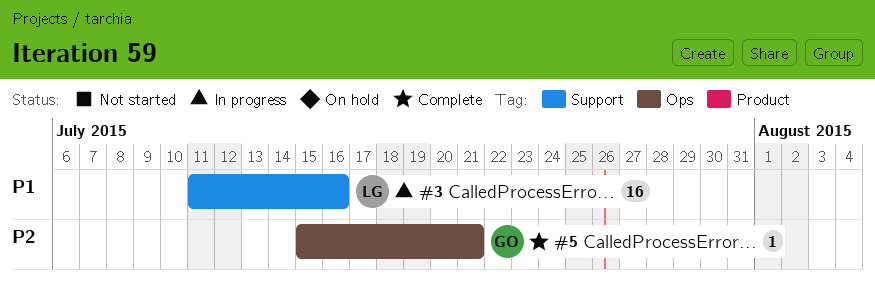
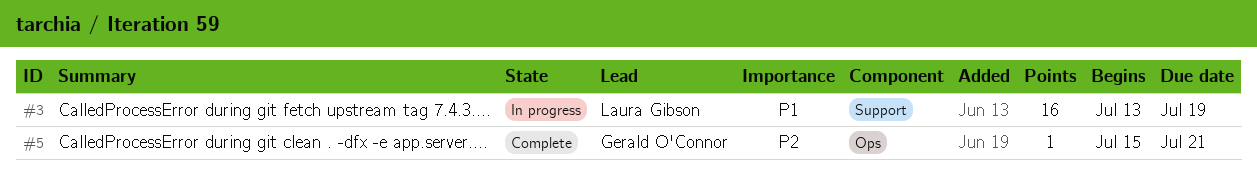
#3, start: Jul 11 -> Jul 13
#3, due: Jul 16 -> Jul 19

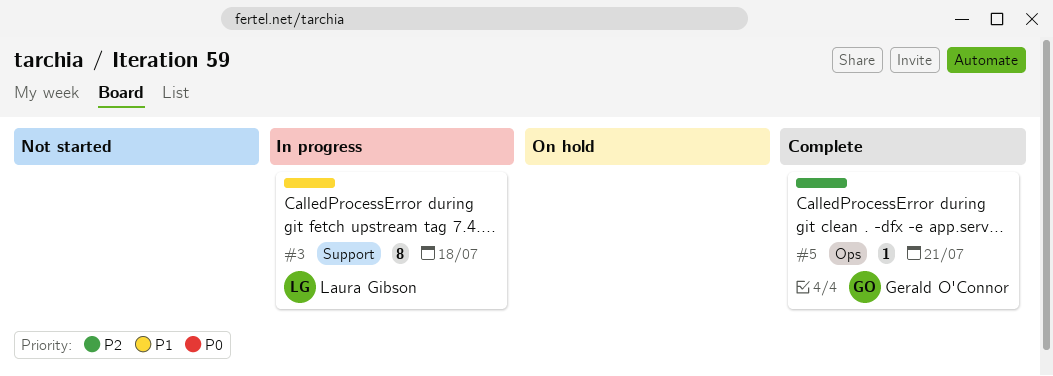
#3, estimate: 16 -> 8
#3, due: Jul 19 -> Jul 18

